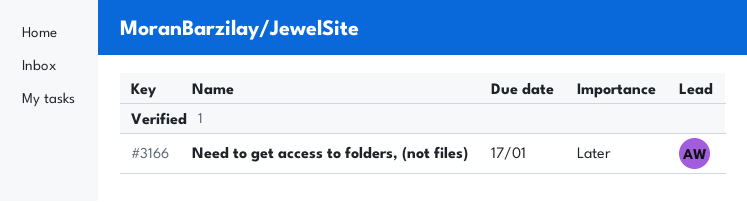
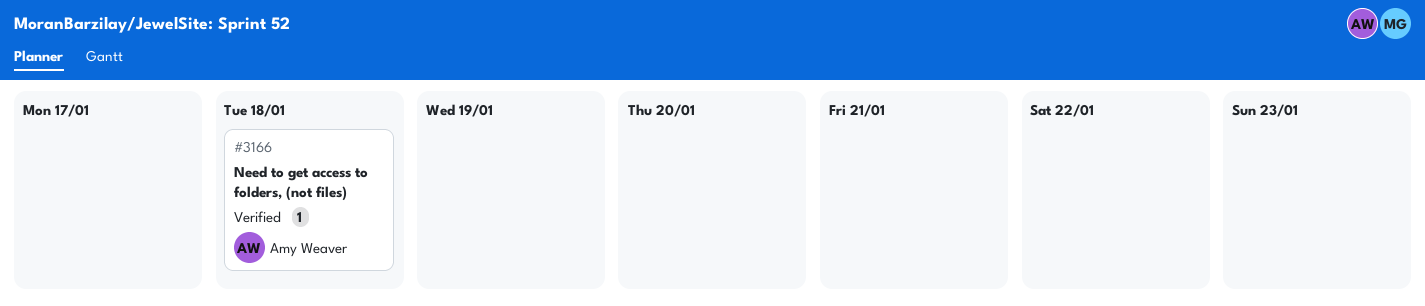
#3166, due: Jan 17 -> Jan 18

